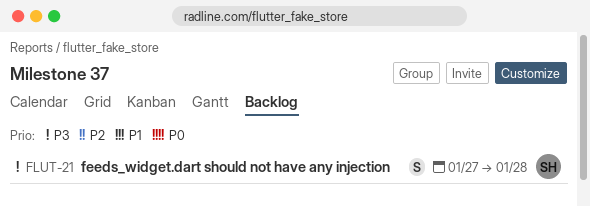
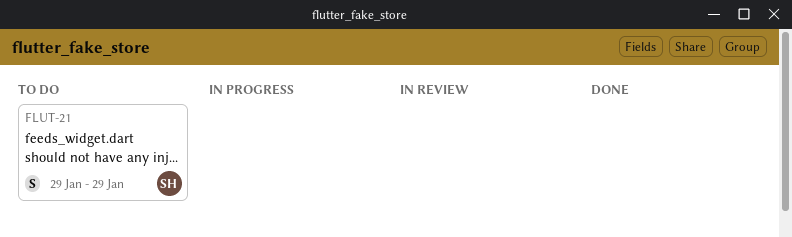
FLUT-21, start: Jan 27 -> Jan 29
FLUT-21, due: Jan 28 -> Jan 29

